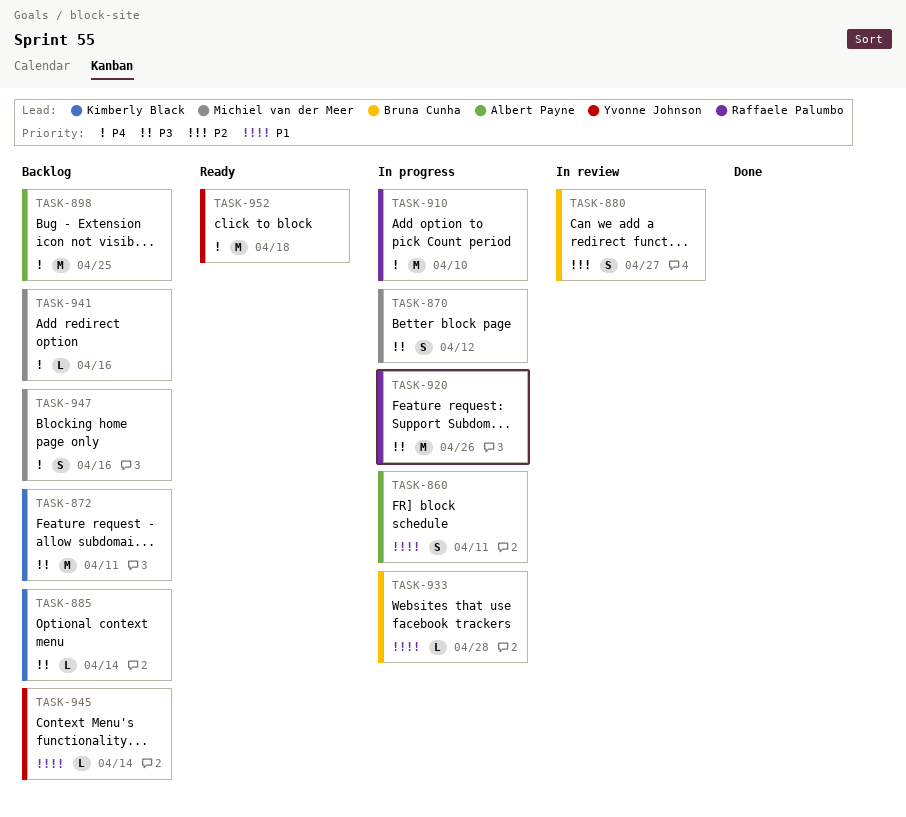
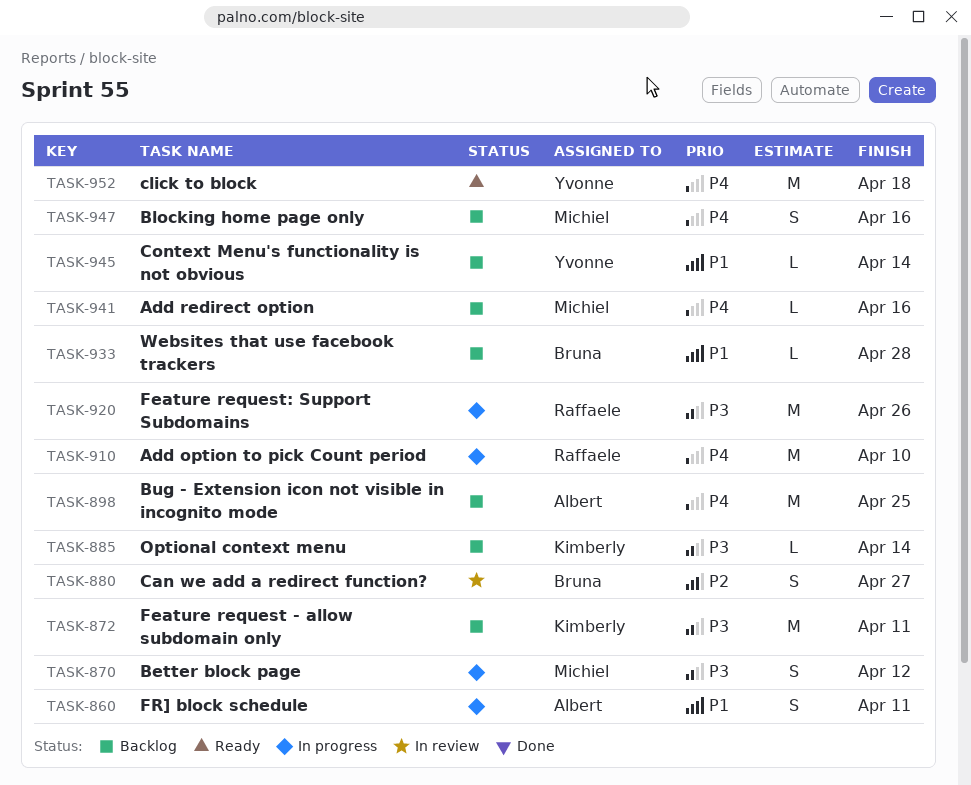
TASK-933, status: In progress -> Backlog

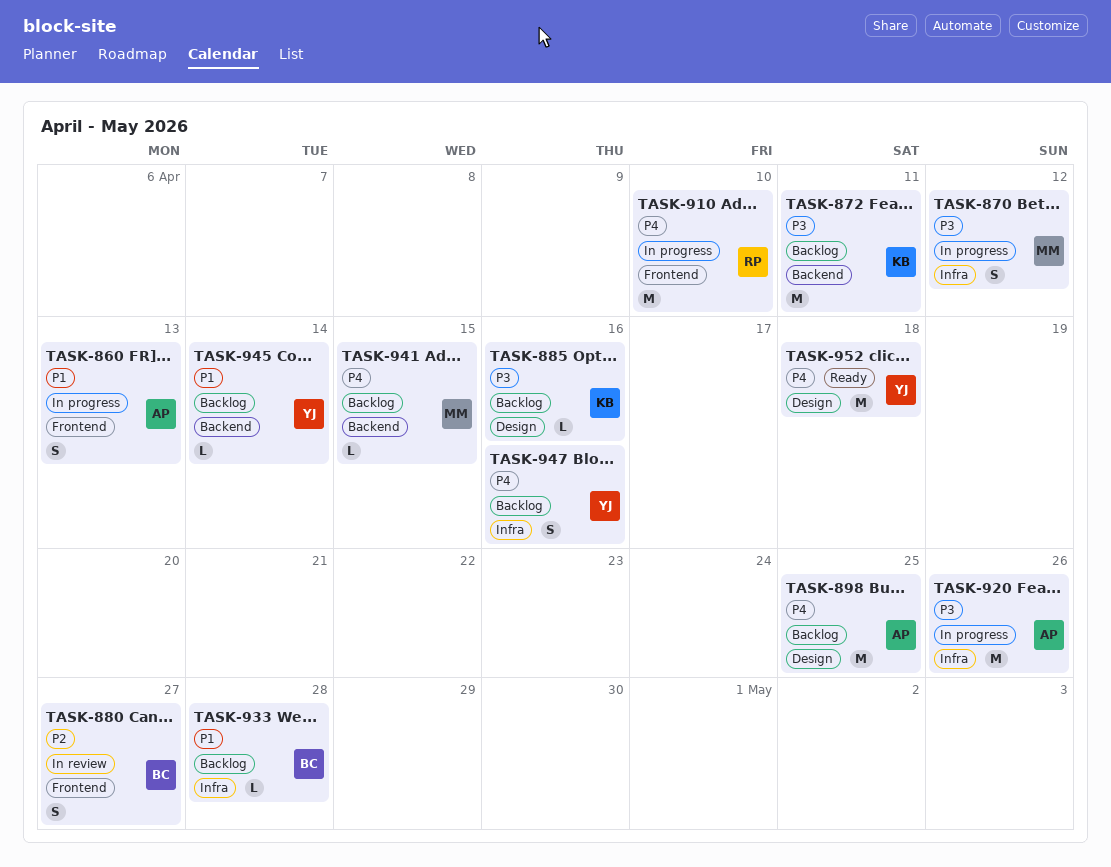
TASK-860, due: Apr 11 -> Apr 13
TASK-885, due: Apr 14 -> Apr 16
TASK-920, owner: Raffaele -> Albert
TASK-941, due: Apr 16 -> Apr 15
TASK-947, owner: Michiel -> Yvonne

